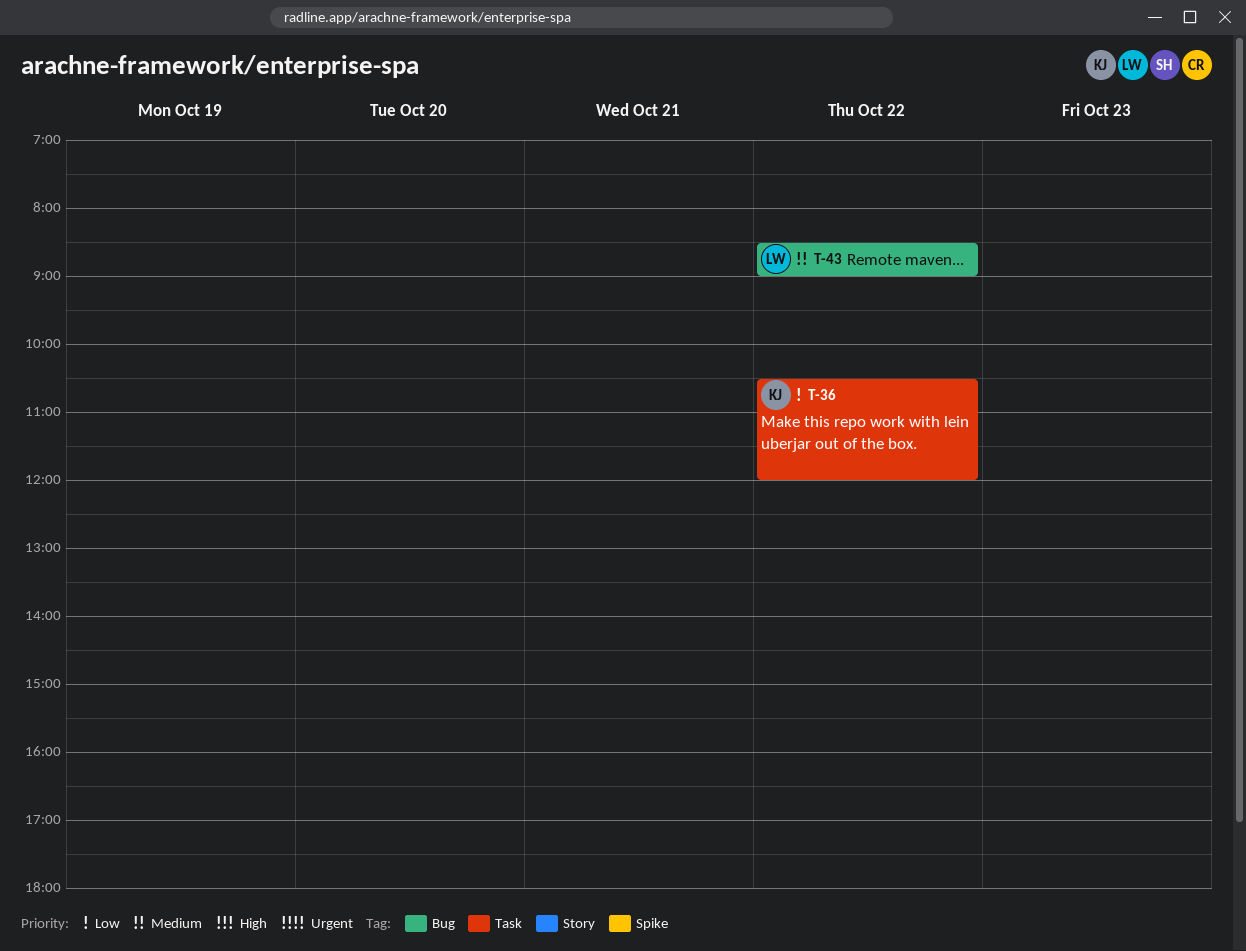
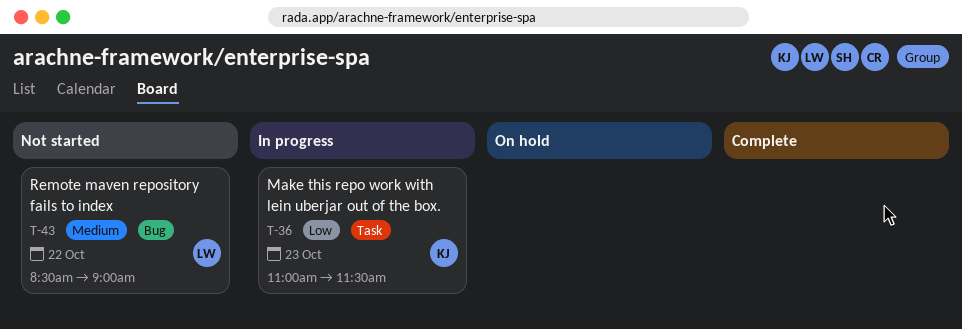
T-36, day: Oct 22 -> Oct 23
T-36, begins: 10:30 -> 11:00
T-36, ends: 12:00 -> 11:30

